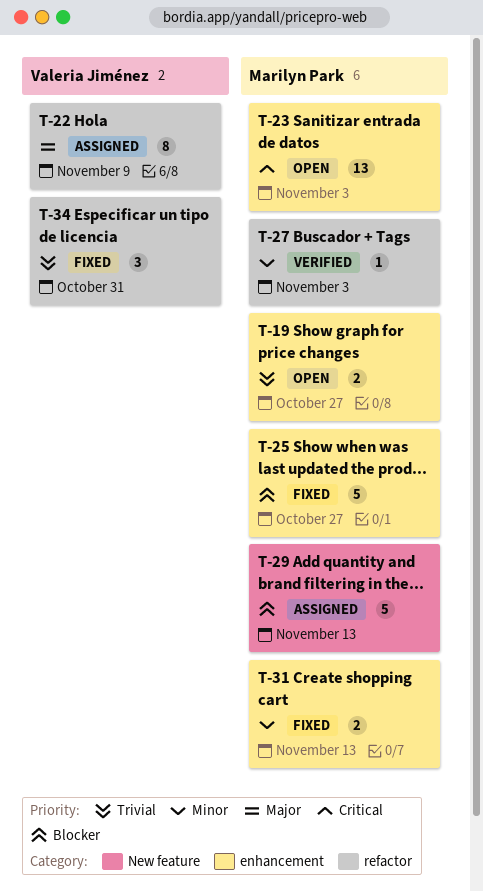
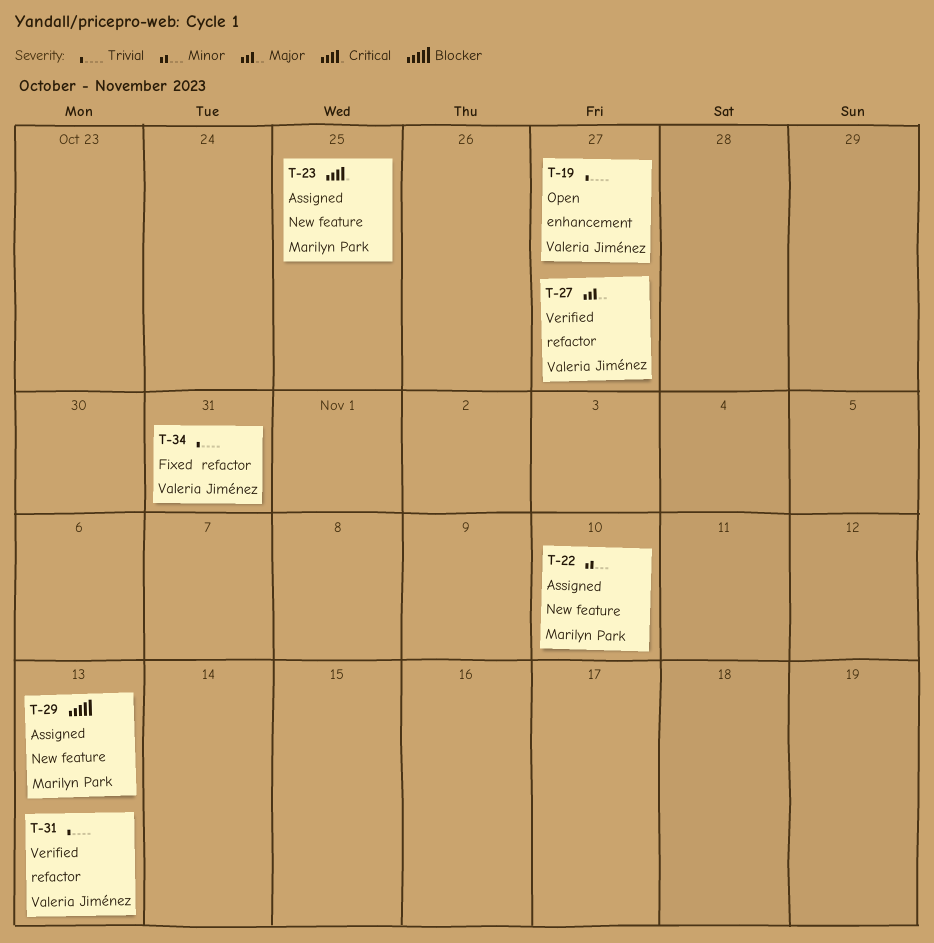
T-19, owner: Marilyn Park -> Valeria Jiménez
T-22, owner: Valeria Jiménez -> Marilyn Park
T-22, priority: Major -> Minor
T-22, label: refactor -> New feature
T-22, due: Nov 9 -> Nov 10
T-23, status: Open -> Assigned
T-23, label: enhancement -> New feature
T-23, due: Nov 3 -> Oct 25
T-25: present -> none
T-27, owner: Marilyn Park -> Valeria Jiménez
T-27, priority: Minor -> Major
T-27, due: Nov 3 -> Oct 27
T-31, status: Fixed -> Verified
T-31, owner: Marilyn Park -> Valeria Jiménez
T-31, priority: Minor -> Trivial
T-31, label: enhancement -> refactor

